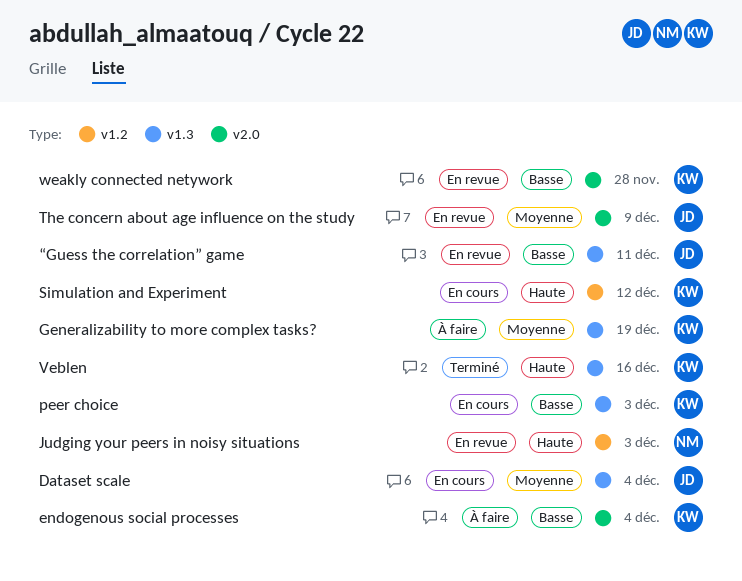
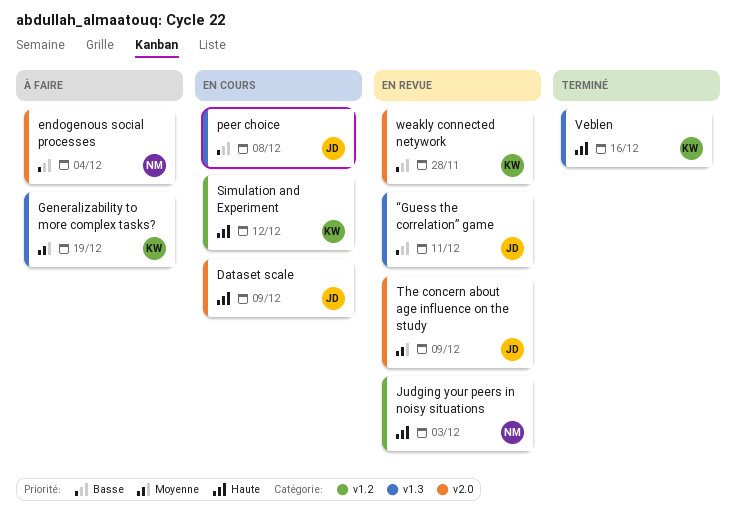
Dataset scale, priority: Moyenne -> Haute
Dataset scale, label: v1.3 -> v2.0
Dataset scale, due: Dec 4 -> Dec 9
endogenous social processes, owner: KW -> NM
peer choice, owner: KW -> JD
peer choice, due: Dec 3 -> Dec 8

